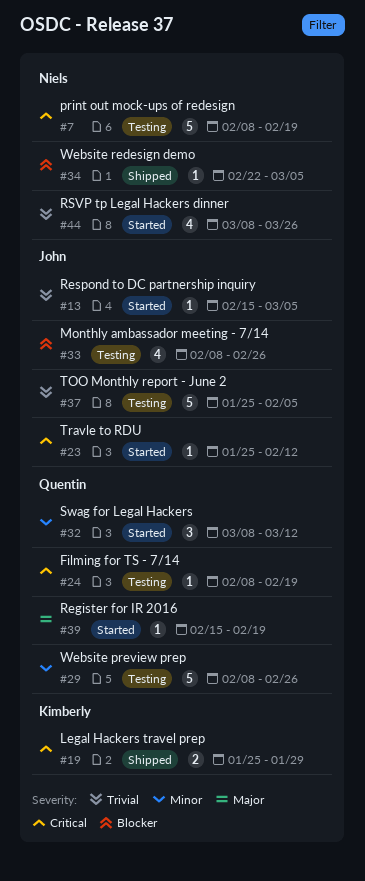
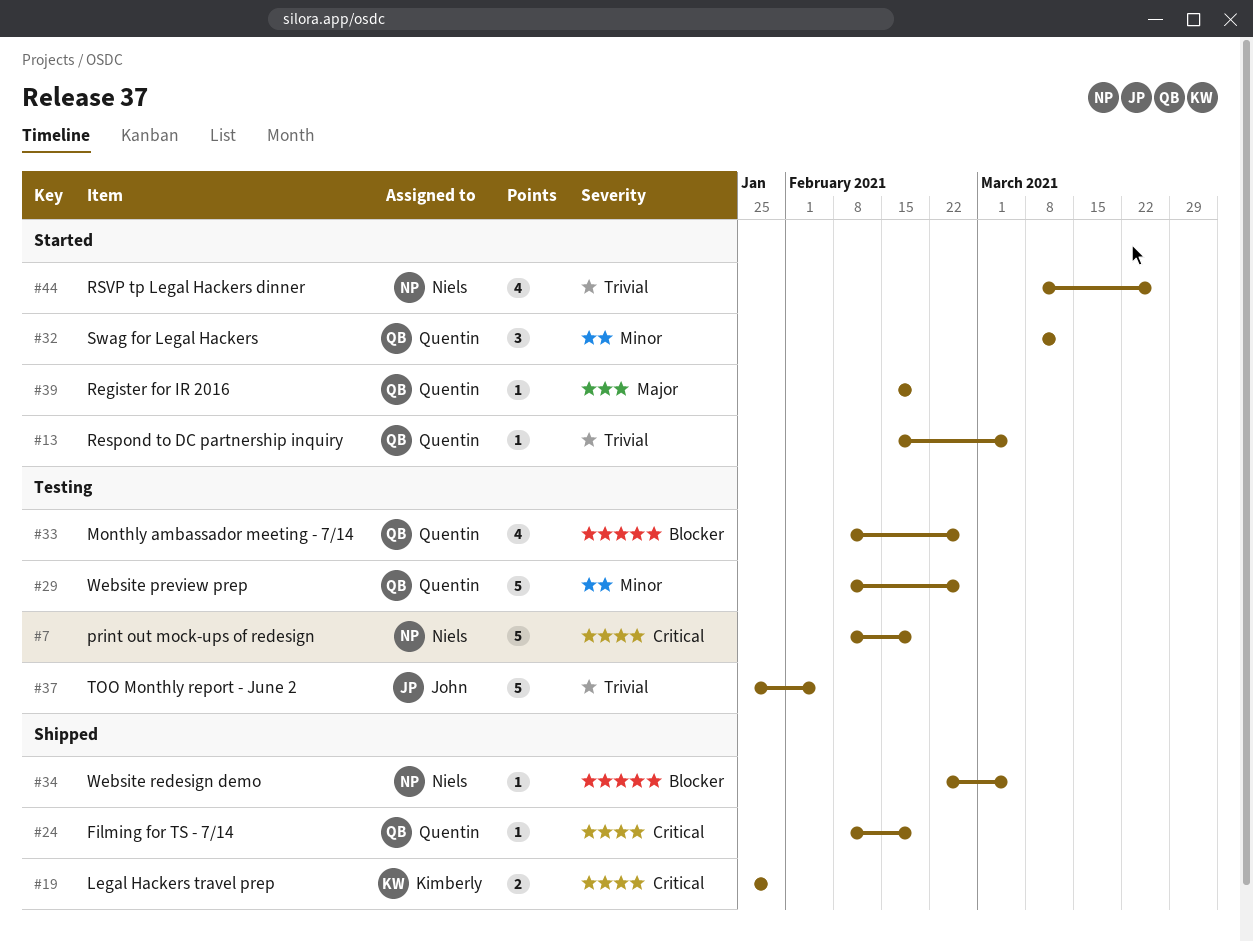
#13, owner: John -> Quentin
#23: present -> none
#24, status: Testing -> Shipped
#33, owner: John -> Quentin

